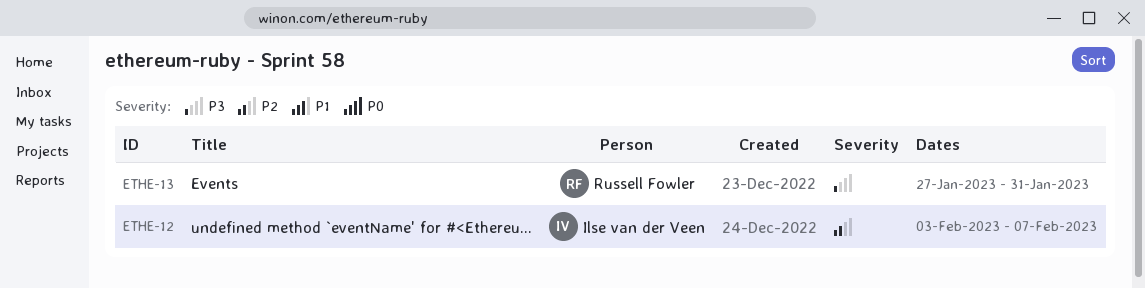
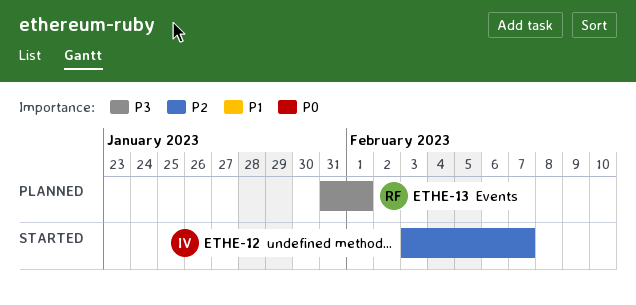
ETHE-13, start: Jan 27 -> Jan 31
ETHE-13, due: Jan 31 -> Feb 1

